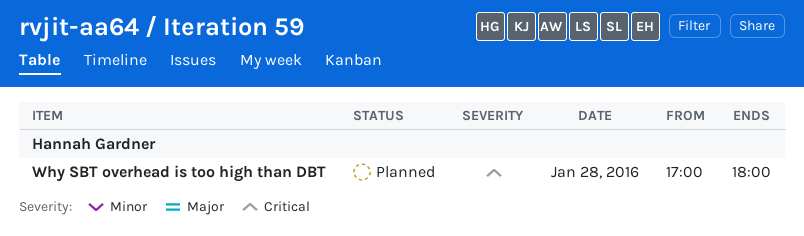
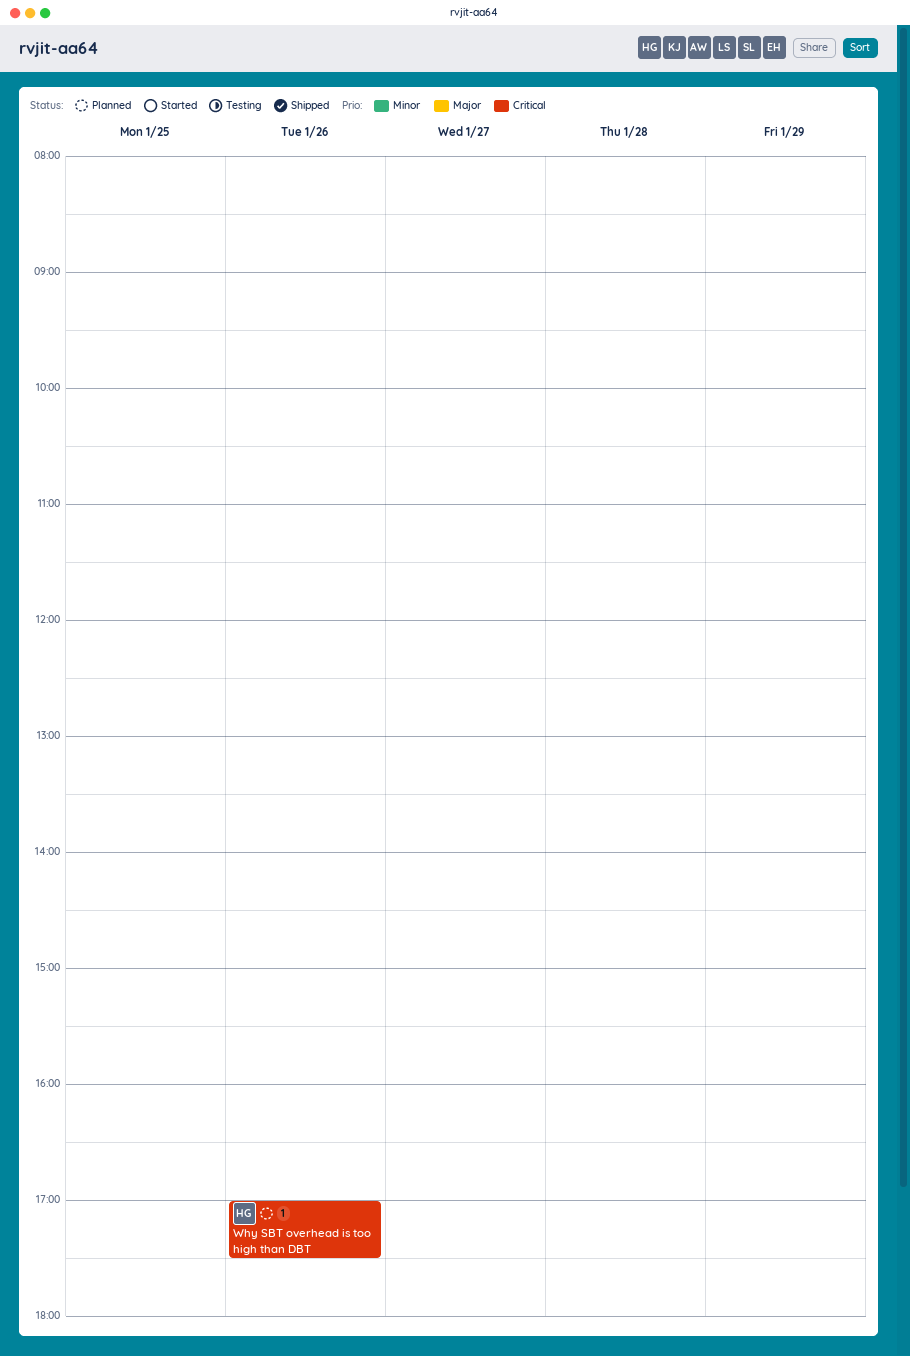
Why SBT overhead is too high than DBT, day: Jan 28 -> Jan 26
Why SBT overhead is too high than DBT, ends: 18:00 -> 17:30

